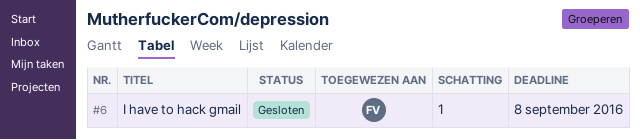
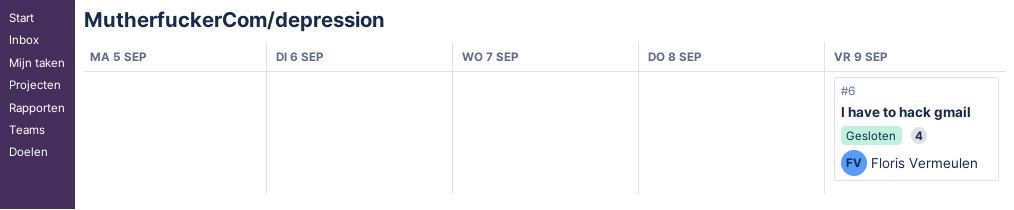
#6, estimate: 1 -> 4
#6, due: Sep 8 -> Sep 9

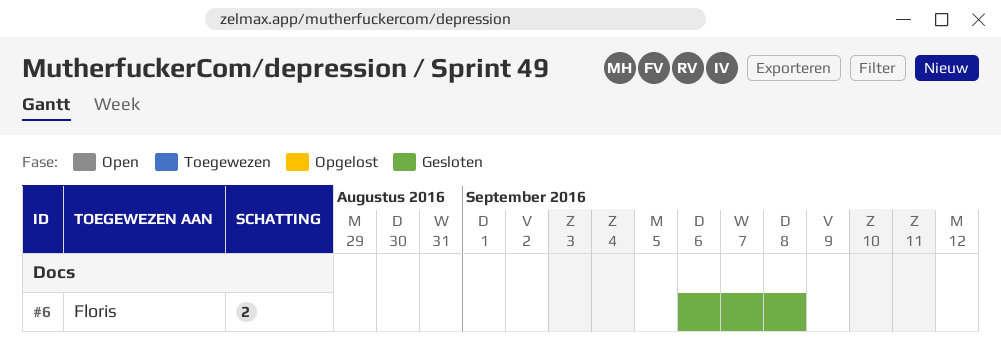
#6, estimate: 4 -> 2
#6, due: Sep 9 -> Sep 8

